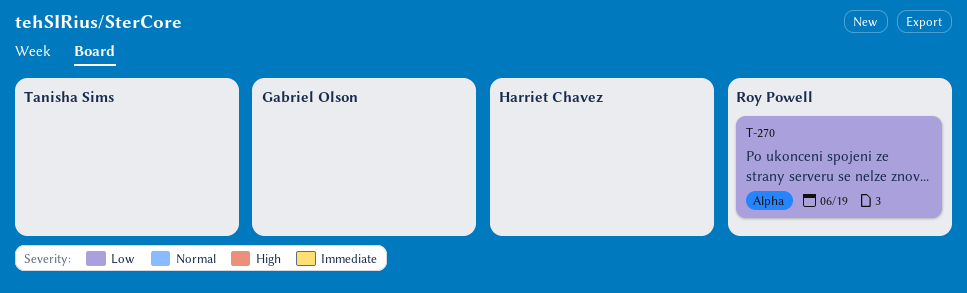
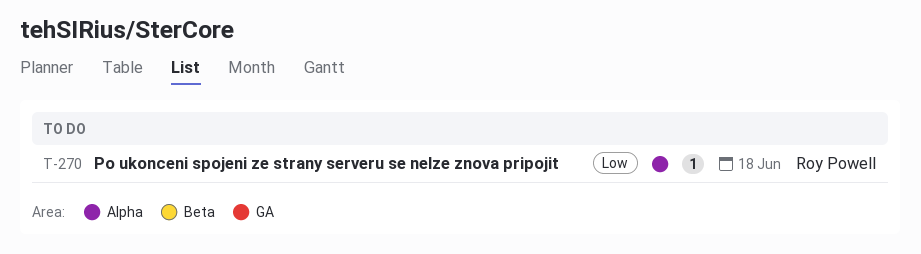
T-270, due: Jun 19 -> Jun 18

